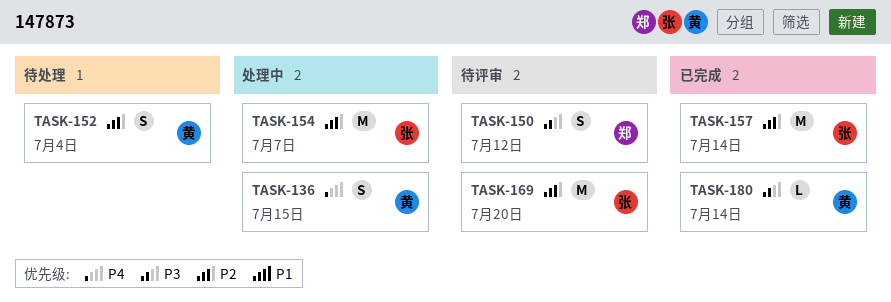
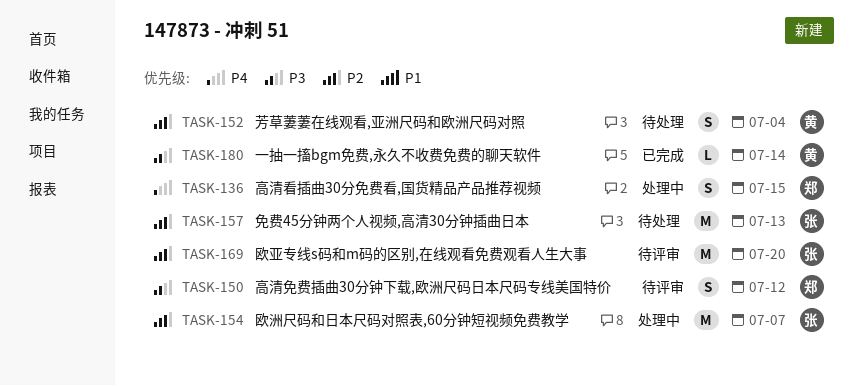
TASK-136, owner: 黄 -> 郑
TASK-157, status: 已完成 -> 待处理
TASK-157, due: Jul 14 -> Jul 13

